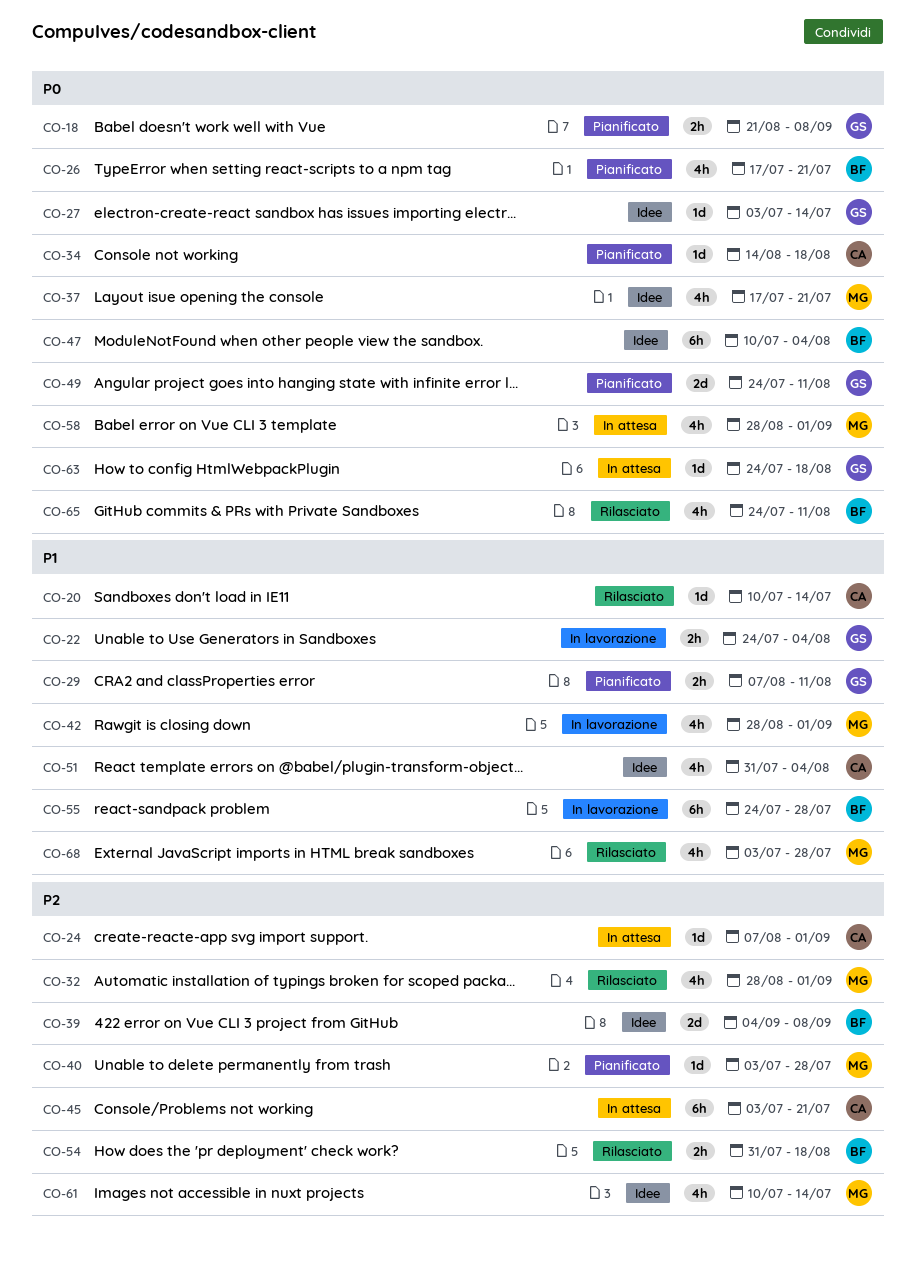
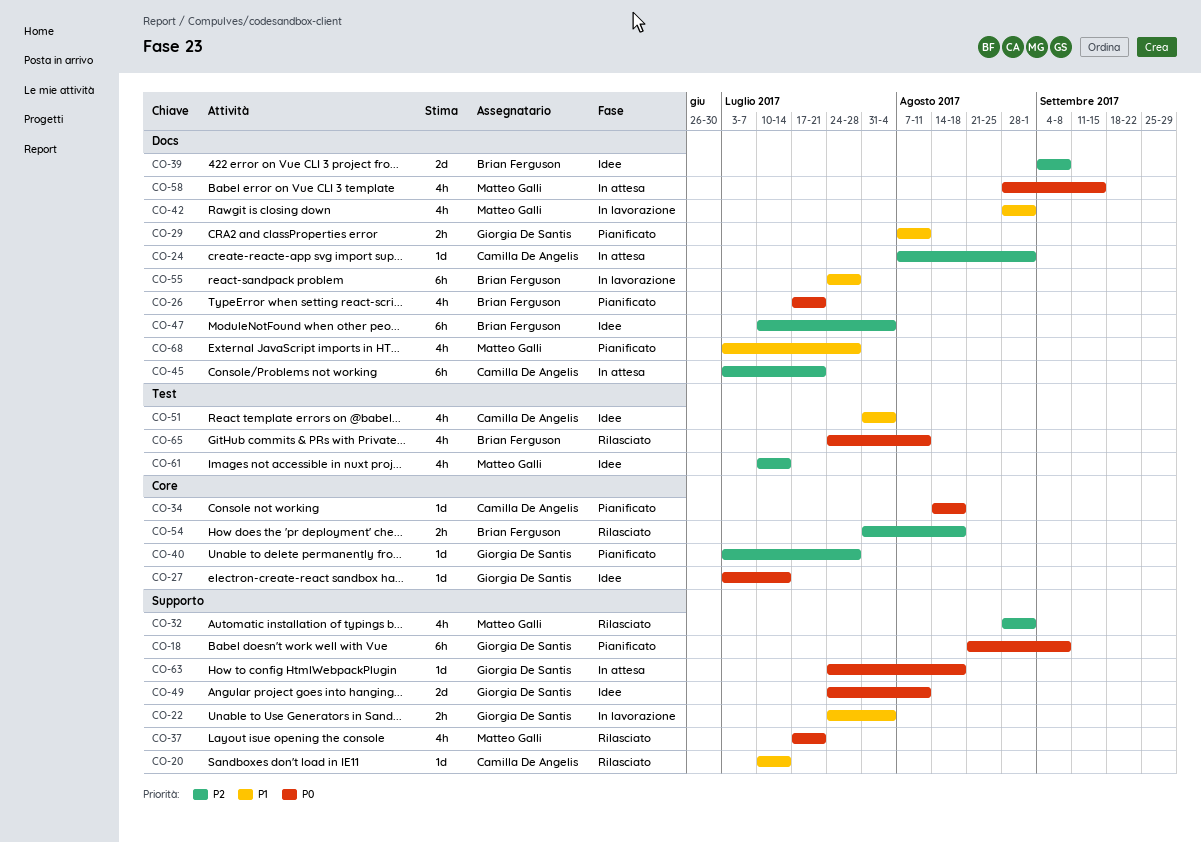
CO-18, estimate: 2h -> 6h
CO-37, status: Idee -> Rilasciato
CO-40, owner: Matteo Galli -> Giorgia De Santis
CO-47, priority: P0 -> P2
CO-49, status: Pianificato -> Idee
CO-58, due: Sep 1 -> Sep 15
CO-68, status: Rilasciato -> Pianificato

